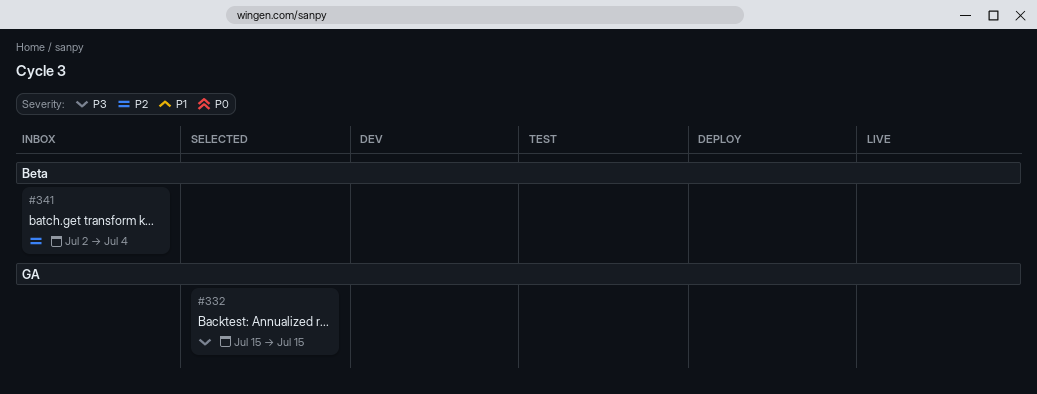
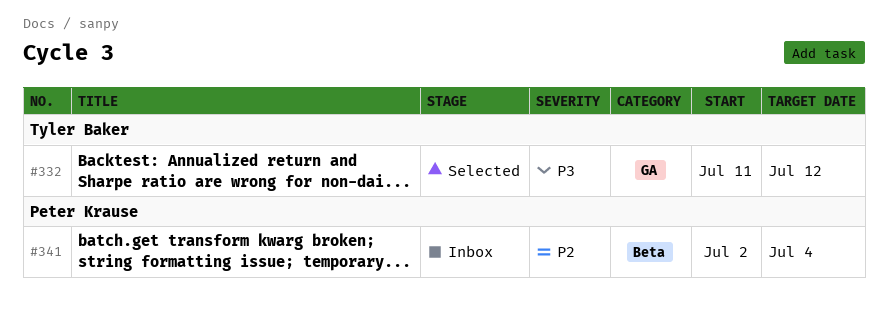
#332, start: Jul 15 -> Jul 11
#332, due: Jul 15 -> Jul 12

